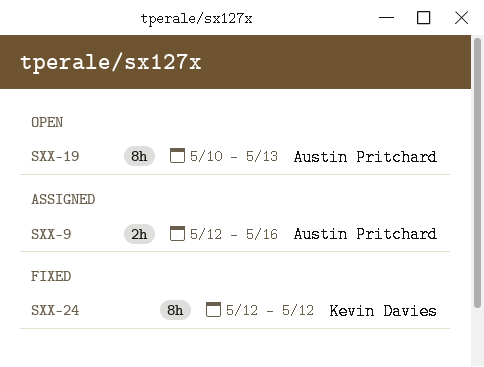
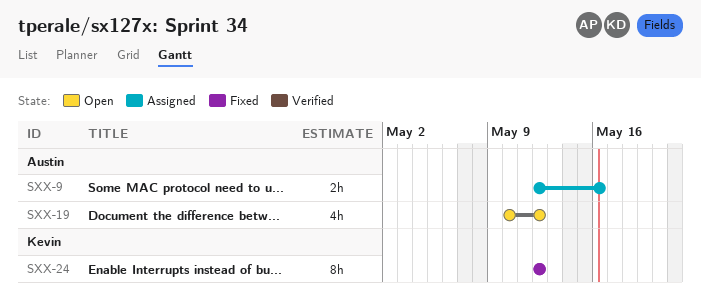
SXX-19, estimate: 8h -> 4h
SXX-19, due: May 13 -> May 12

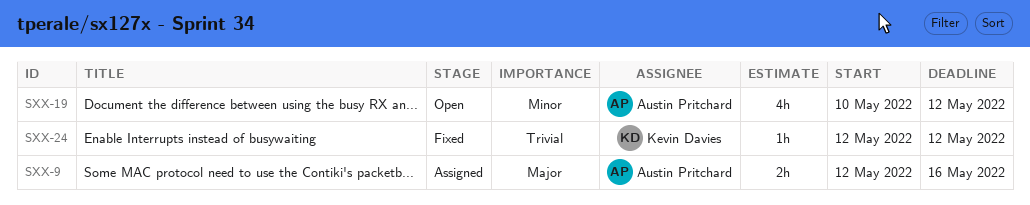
SXX-24, estimate: 8h -> 1h

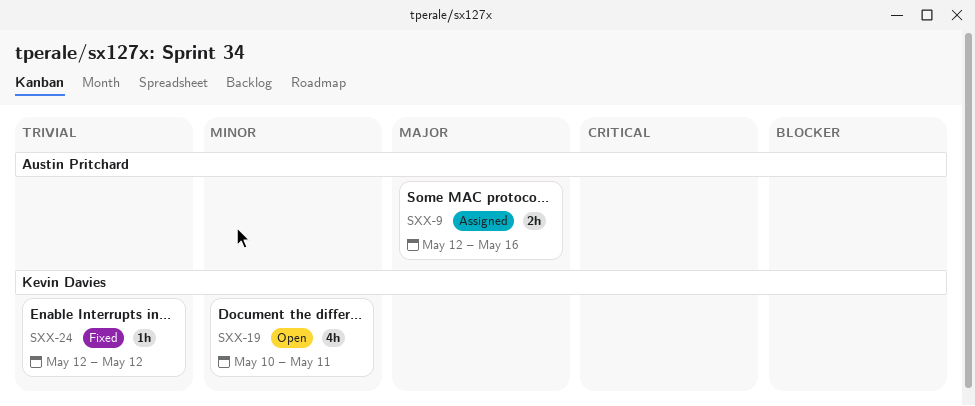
SXX-19, owner: Austin Pritchard -> Kevin Davies
SXX-19, due: May 12 -> May 11

